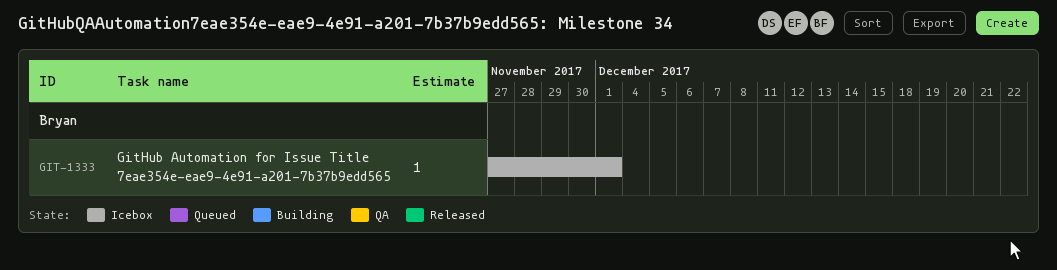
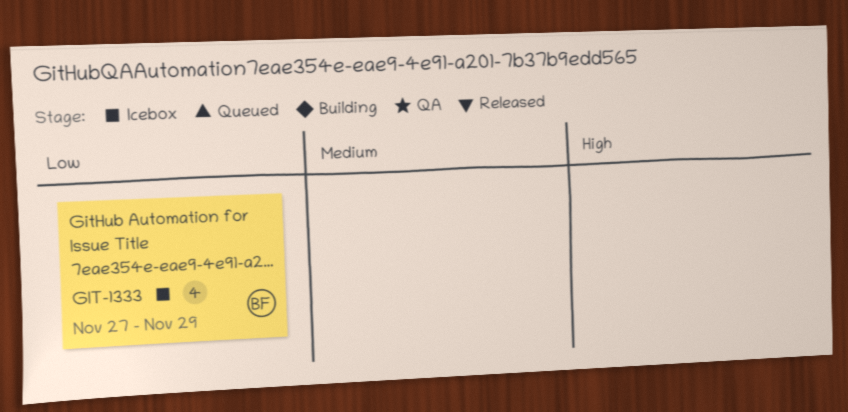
GIT-1333, estimate: 1 -> 4
GIT-1333, due: Dec 1 -> Nov 29

